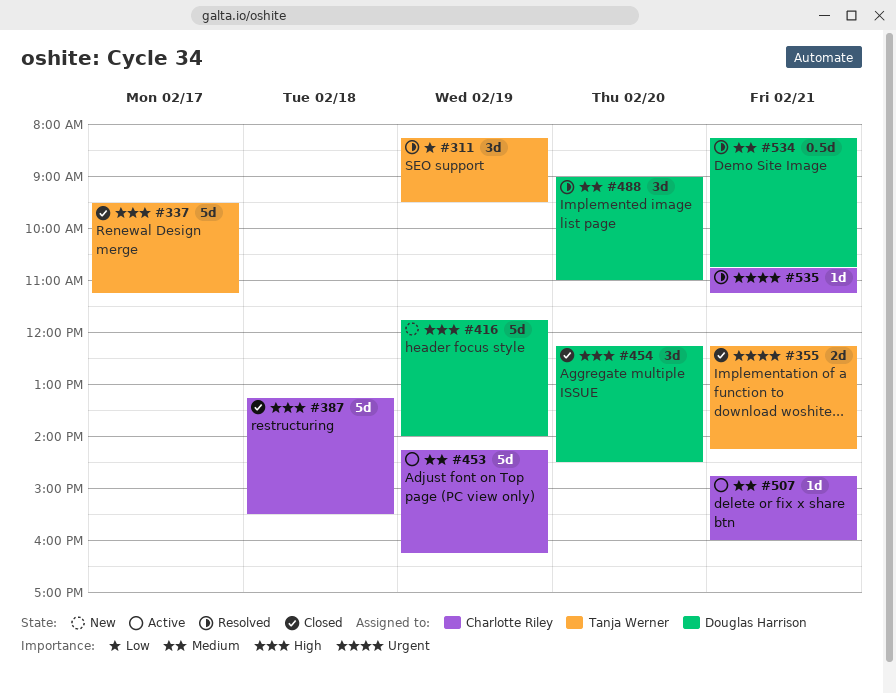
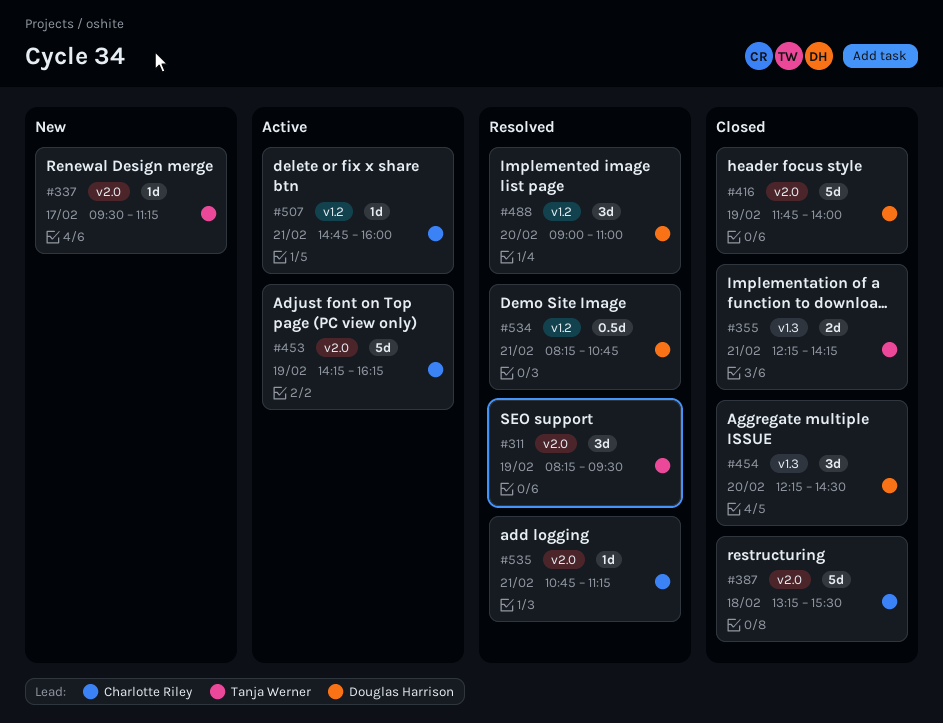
#337, status: Closed -> New
#337, estimate: 5d -> 1d
#416, status: New -> Closed

